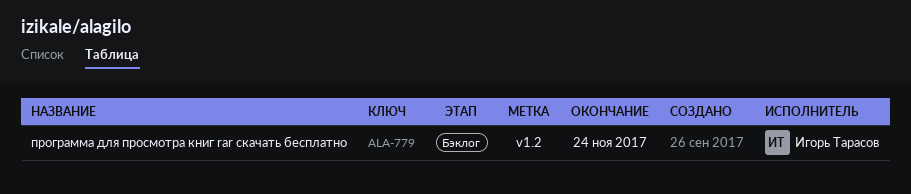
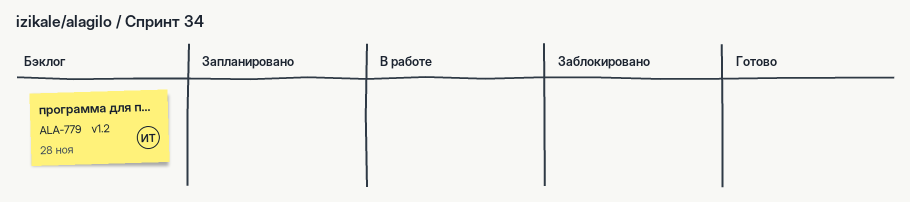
ALA-779, due: Nov 24 -> Nov 28

